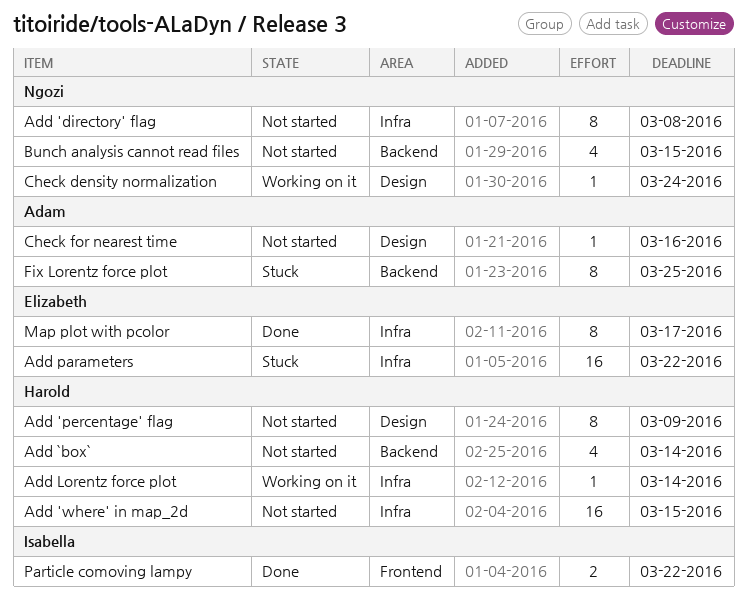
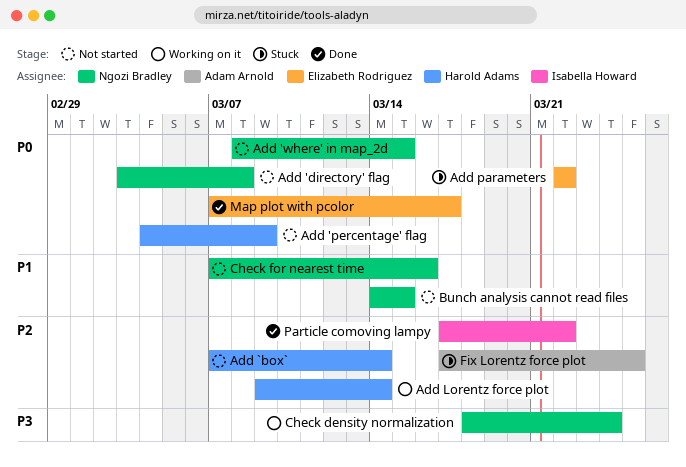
Add 'where' in map_2d, owner: Harold Adams -> Ngozi Bradley
Check for nearest time, owner: Adam Arnold -> Ngozi Bradley

